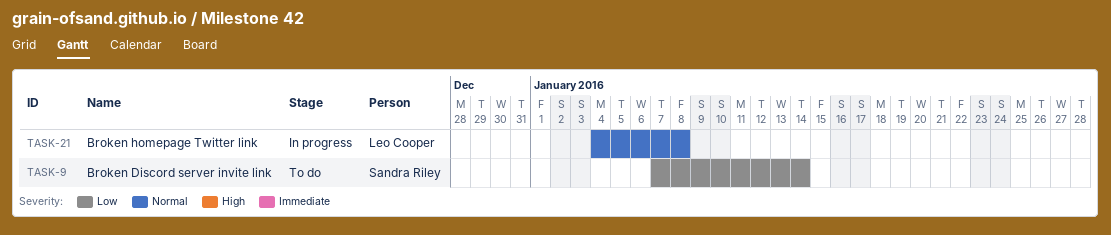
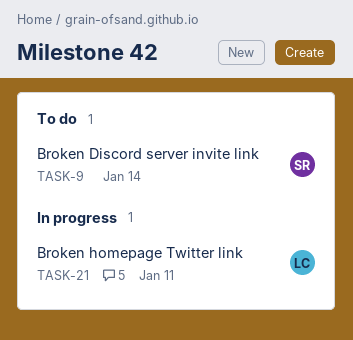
TASK-21, due: Jan 8 -> Jan 11

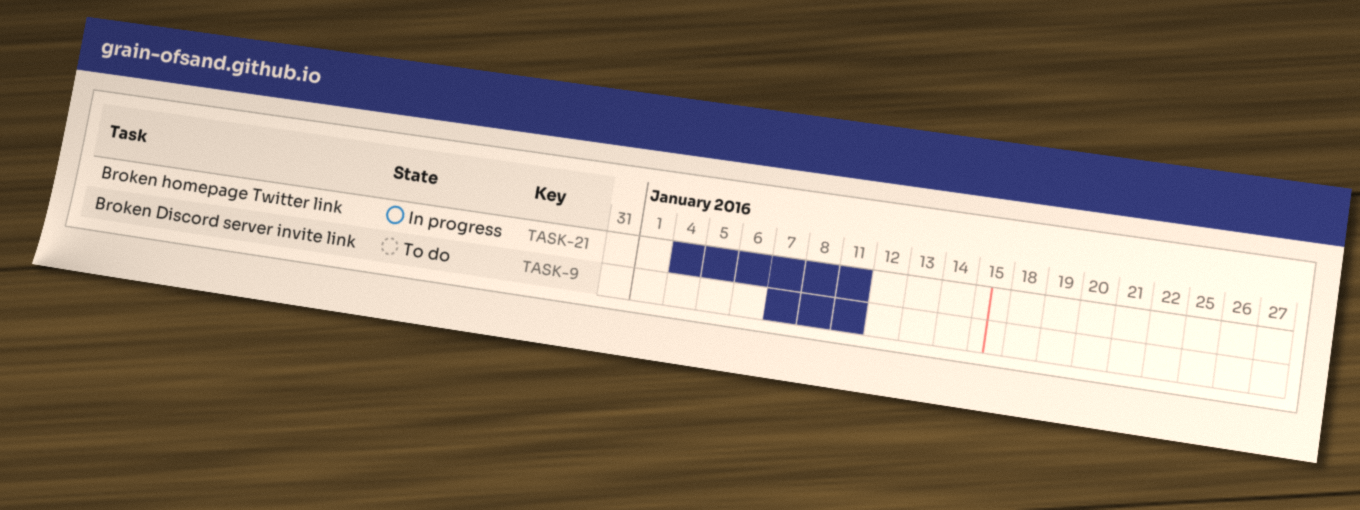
TASK-9, due: Jan 14 -> Jan 11

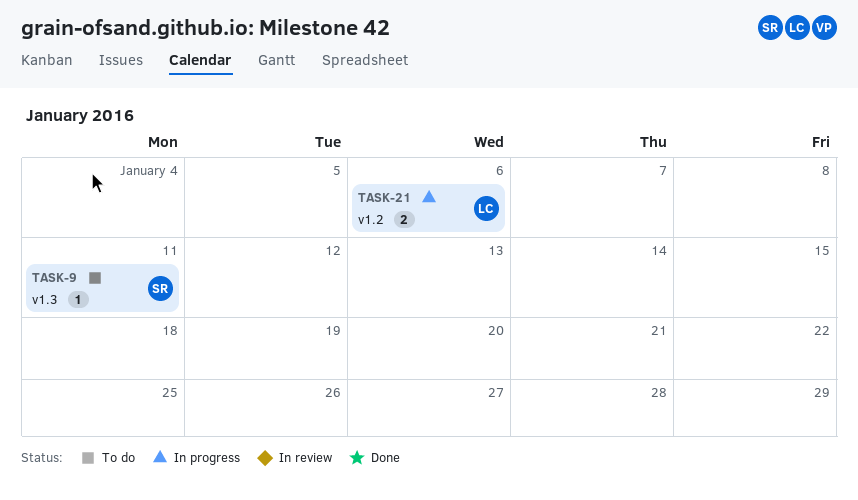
TASK-21, due: Jan 11 -> Jan 6

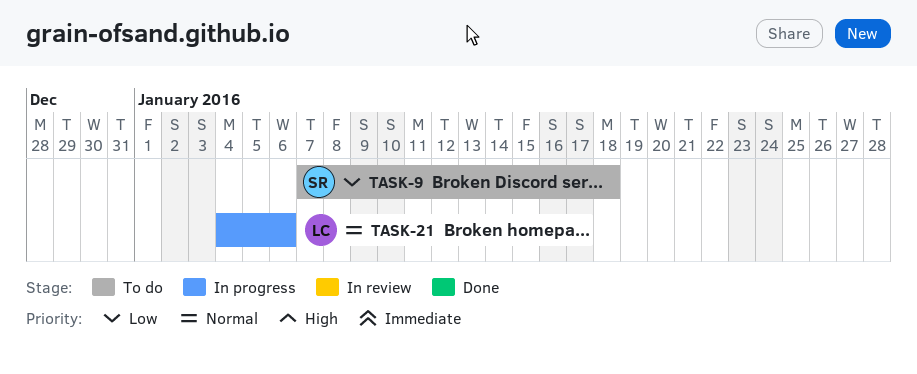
TASK-9, due: Jan 11 -> Jan 18

